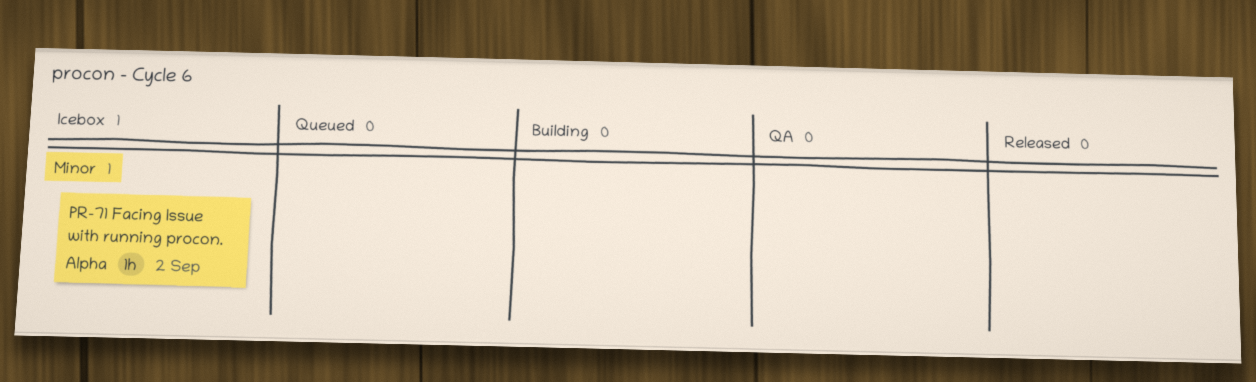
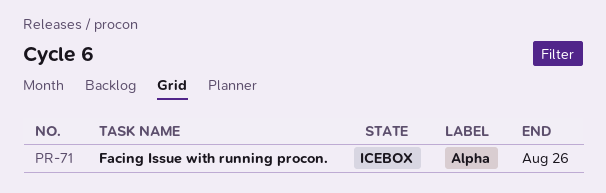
PR-71, due: Sep 2 -> Aug 26

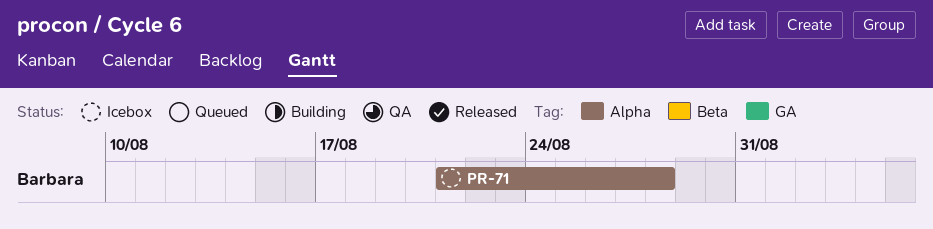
PR-71, due: Aug 26 -> Aug 28

